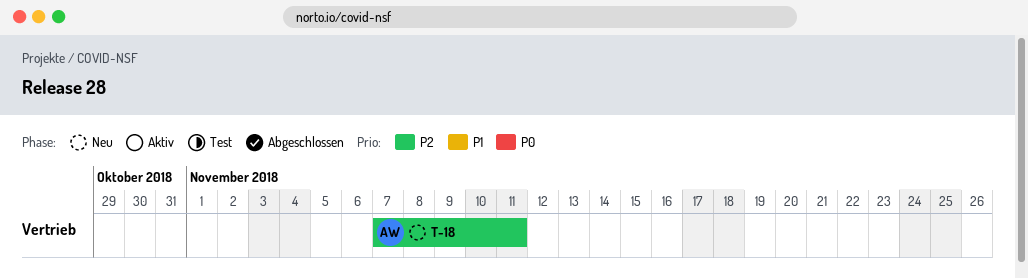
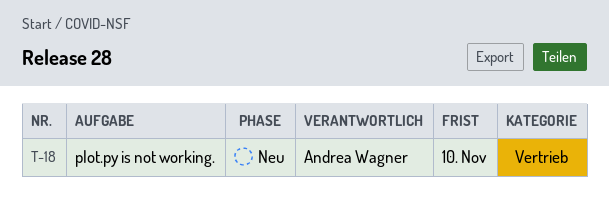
T-18, due: Nov 11 -> Nov 10

